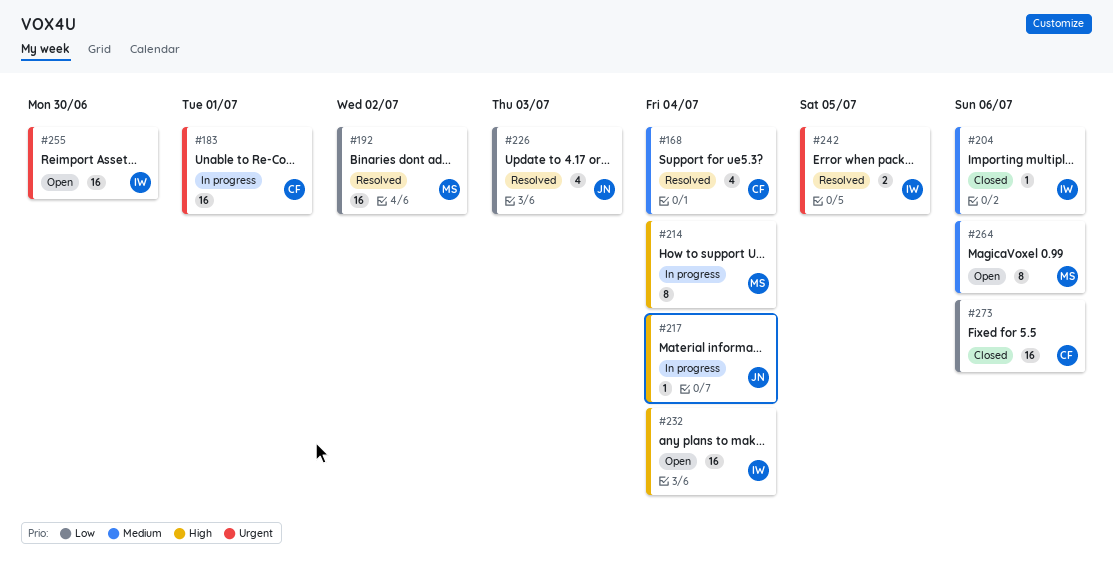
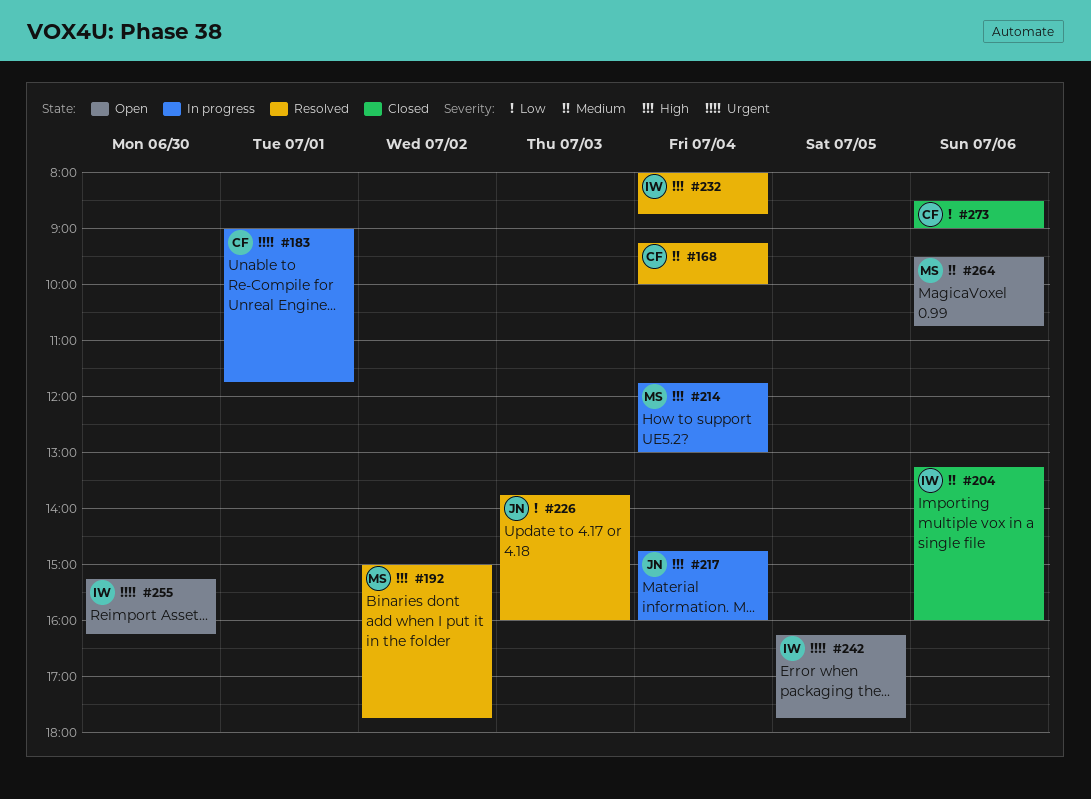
#192, priority: Low -> High
#232, status: Open -> Resolved
#242, status: Resolved -> Open

